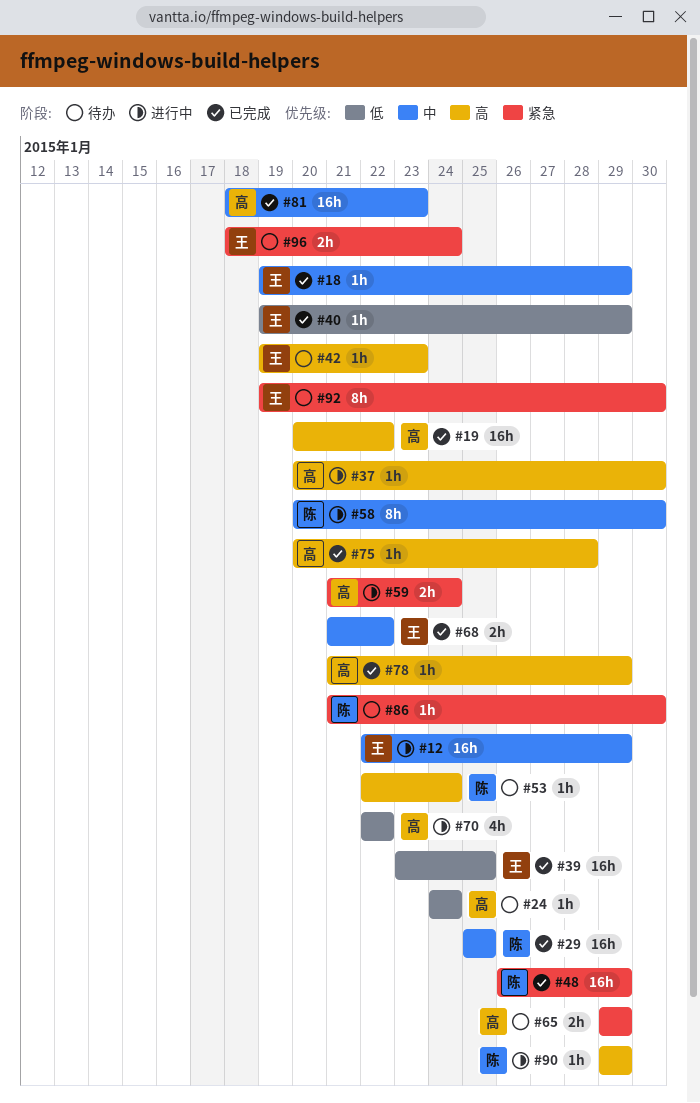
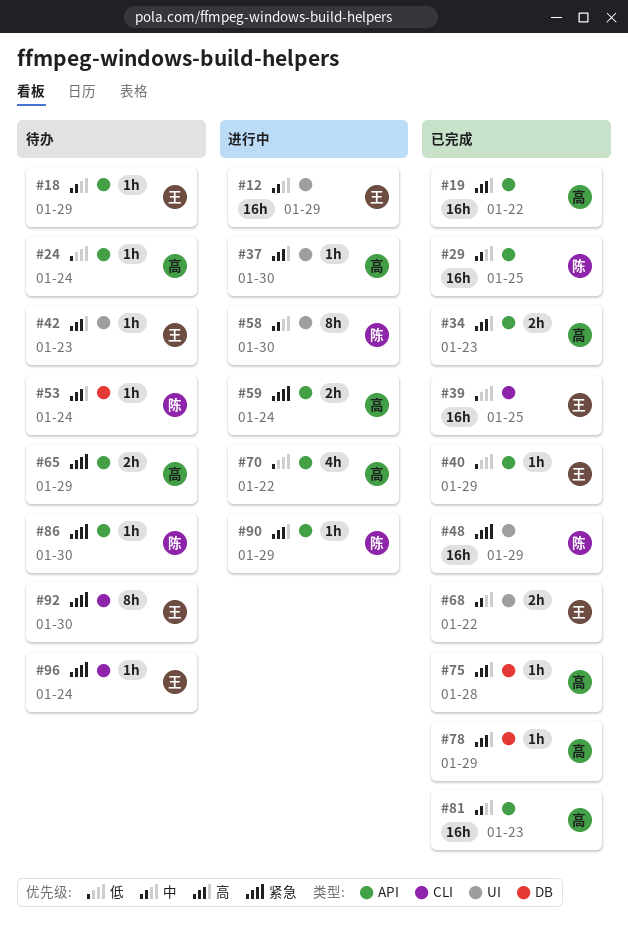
#18, status: 已完成 -> 待办
#34: none -> present
#96, estimate: 2h -> 1h

